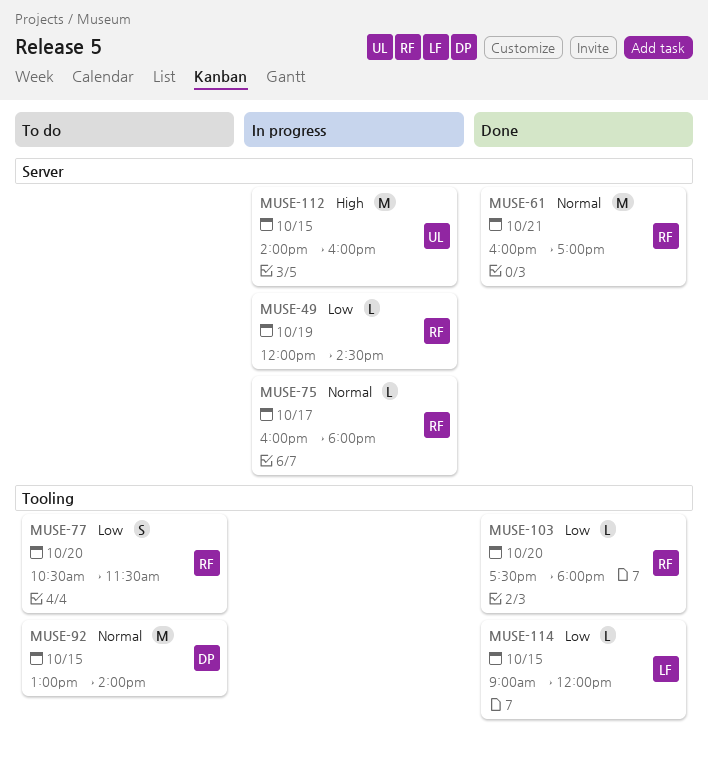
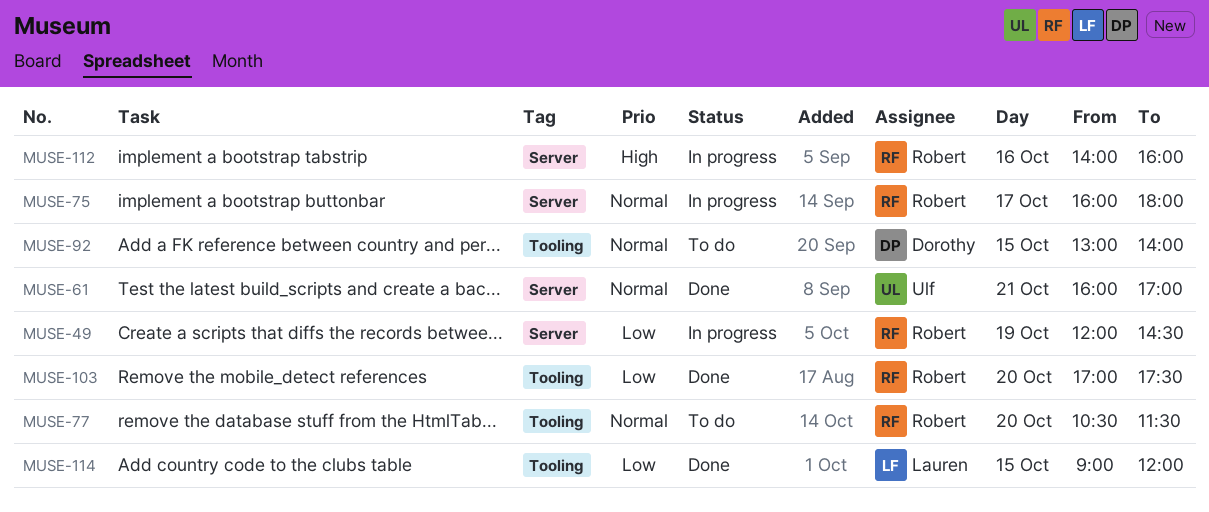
MUSE-61, owner: Robert -> Ulf
MUSE-77, priority: Low -> Normal
MUSE-103, begins: 17:30 -> 17:00
MUSE-103, ends: 18:00 -> 17:30
MUSE-112, owner: Ulf -> Robert
MUSE-112, day: Oct 15 -> Oct 16

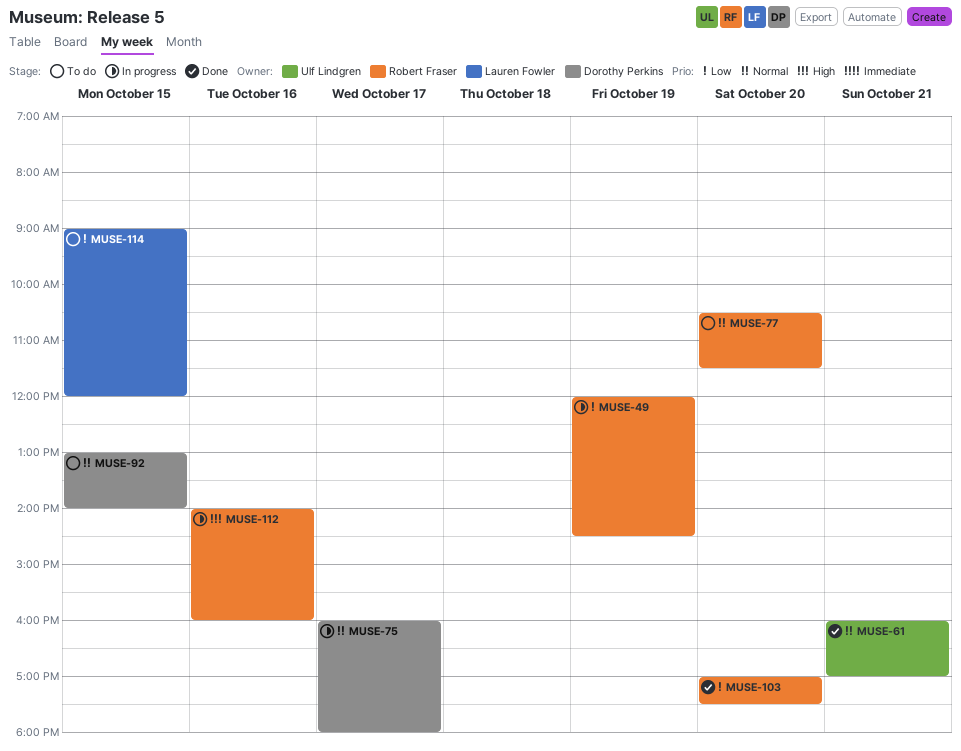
MUSE-75, owner: Robert Fraser -> Dorothy Perkins
MUSE-114, status: Done -> To do

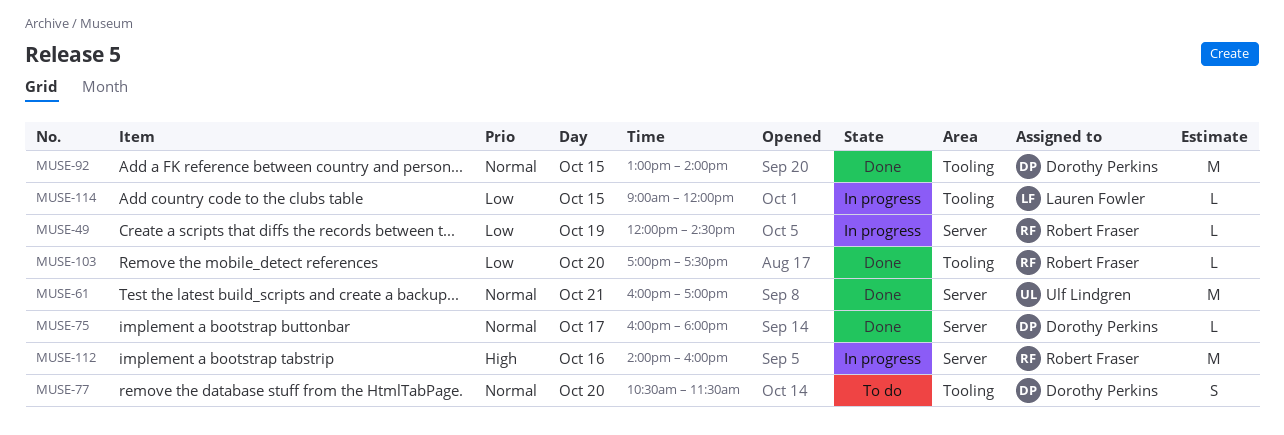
MUSE-75, status: In progress -> Done
MUSE-77, owner: Robert Fraser -> Dorothy Perkins
MUSE-92, status: To do -> Done
MUSE-114, status: To do -> In progress

